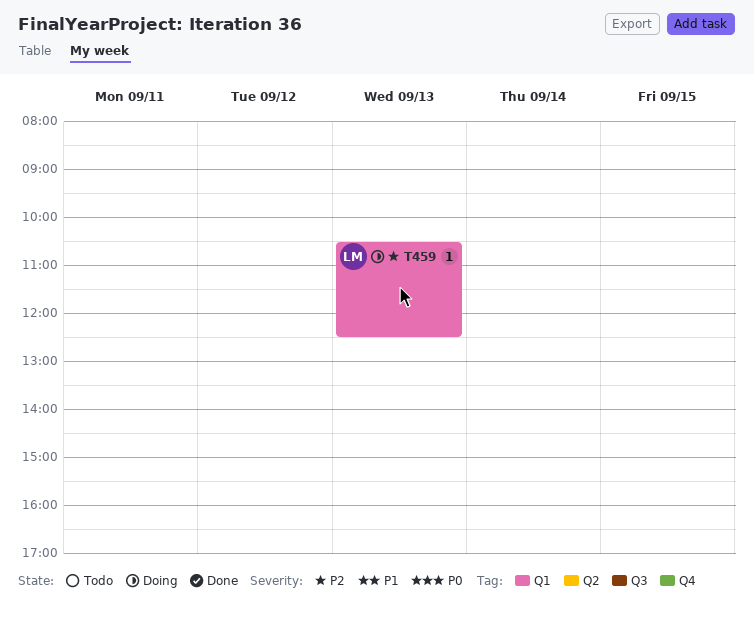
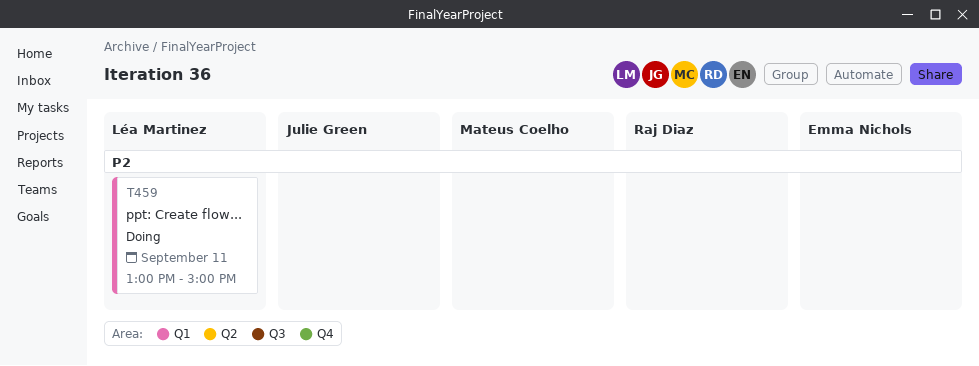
T459, day: Sep 13 -> Sep 11
T459, begins: 10:30 -> 13:00
T459, ends: 12:30 -> 15:00

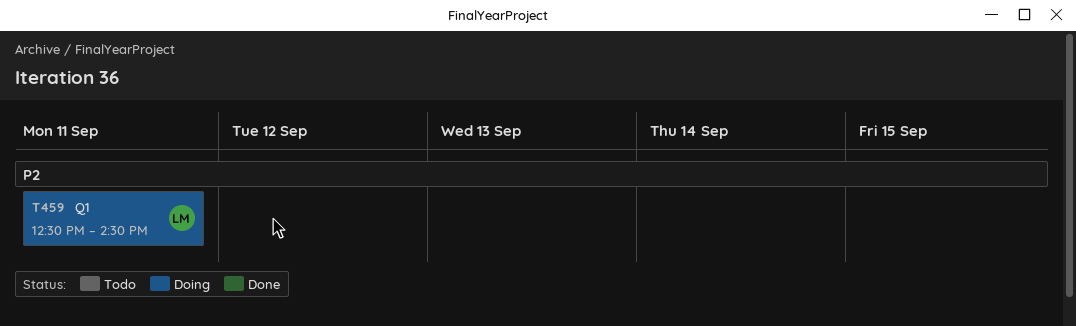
T459, begins: 13:00 -> 12:30
T459, ends: 15:00 -> 14:30

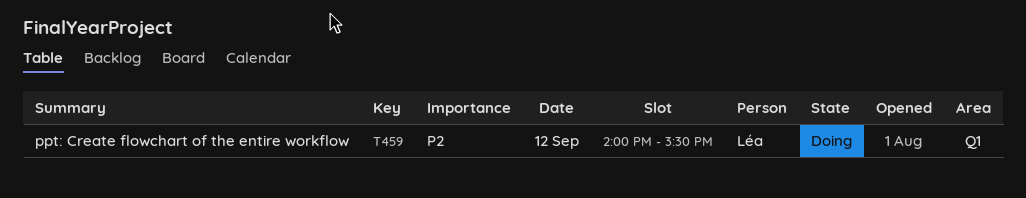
T459, day: Sep 11 -> Sep 12
T459, begins: 12:30 -> 14:00
T459, ends: 14:30 -> 15:30

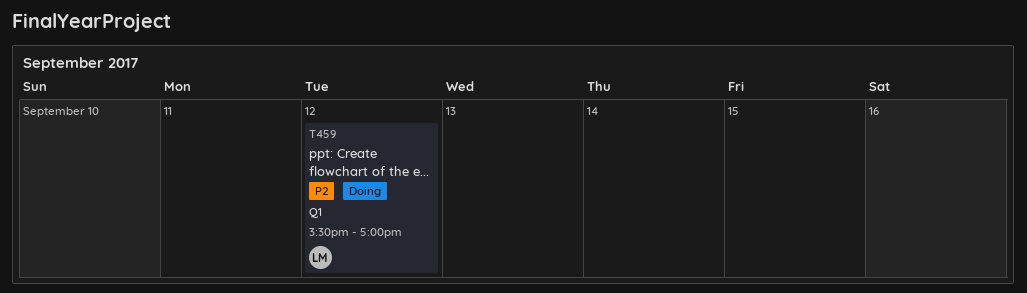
T459, begins: 14:00 -> 15:30
T459, ends: 15:30 -> 17:00

